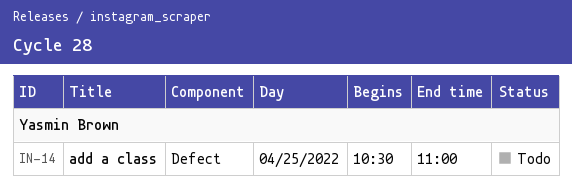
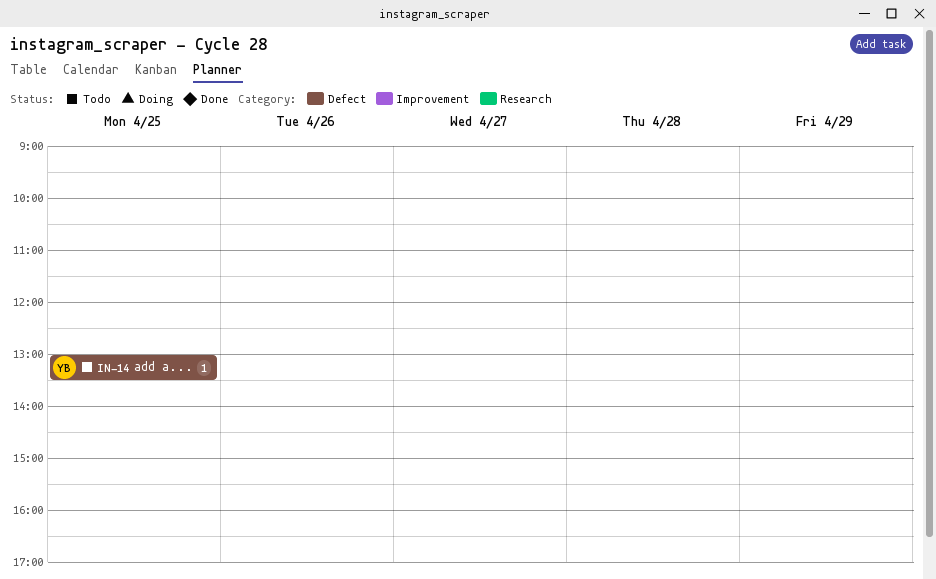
IN-14, begins: 10:30 -> 13:00
IN-14, ends: 11:00 -> 13:30

